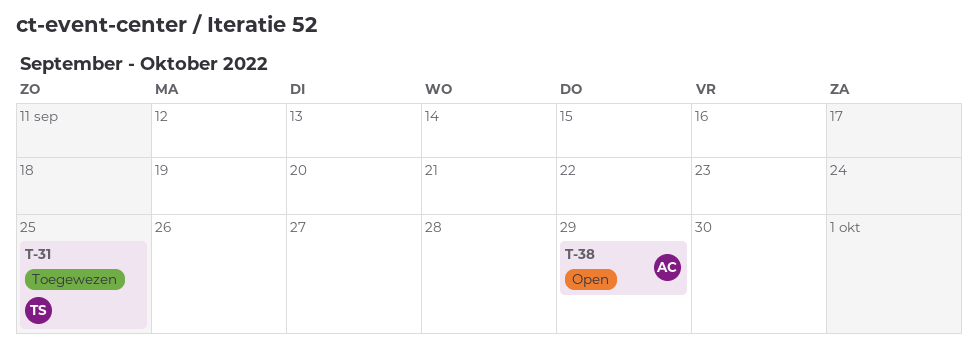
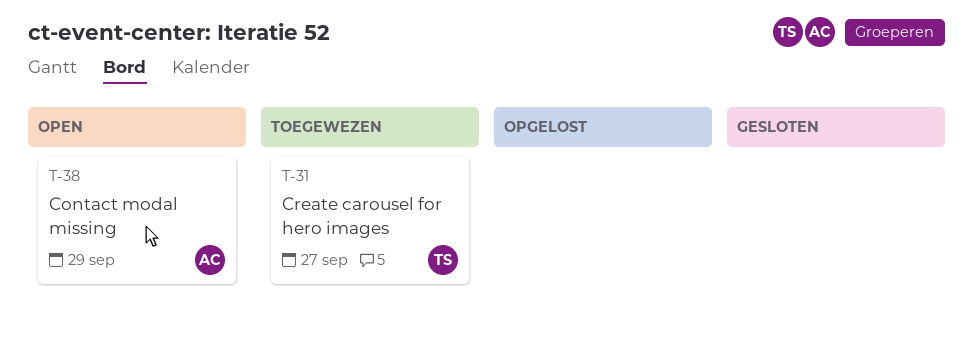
T-31, due: Sep 25 -> Sep 27

